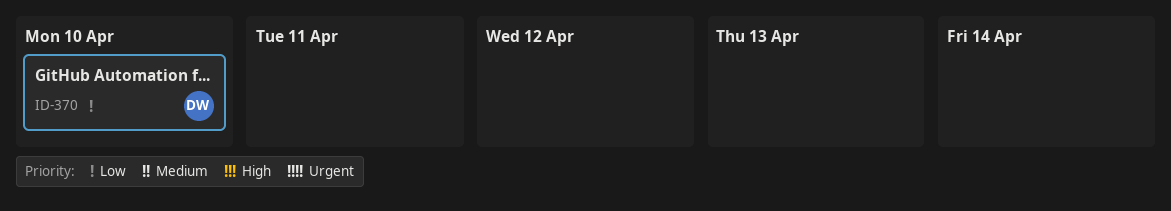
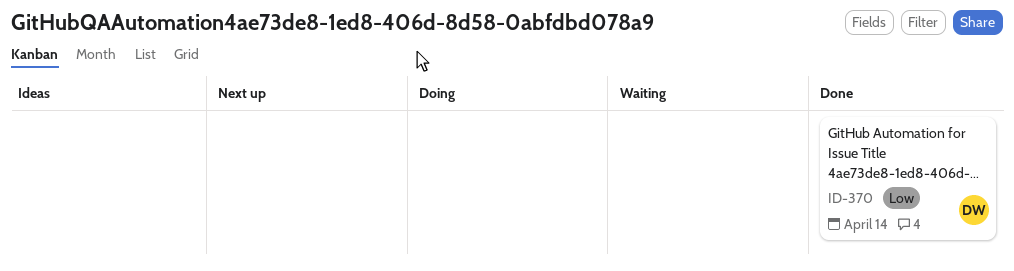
ID-370, due: Apr 10 -> Apr 14

